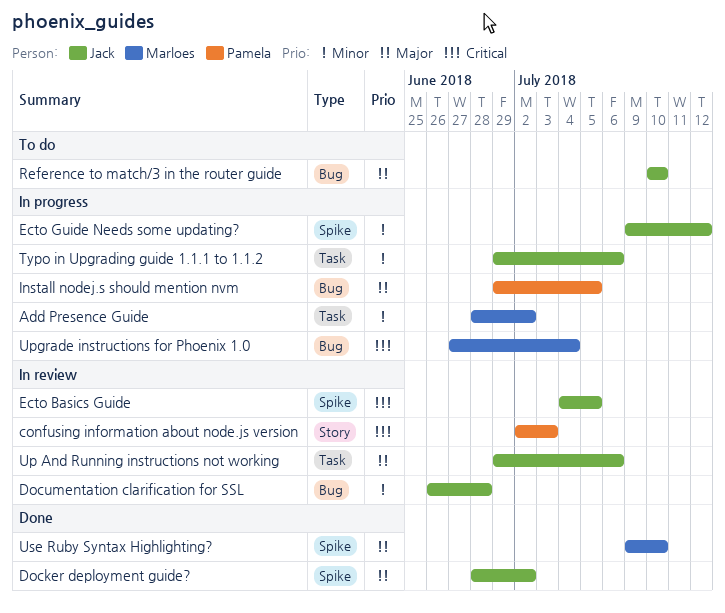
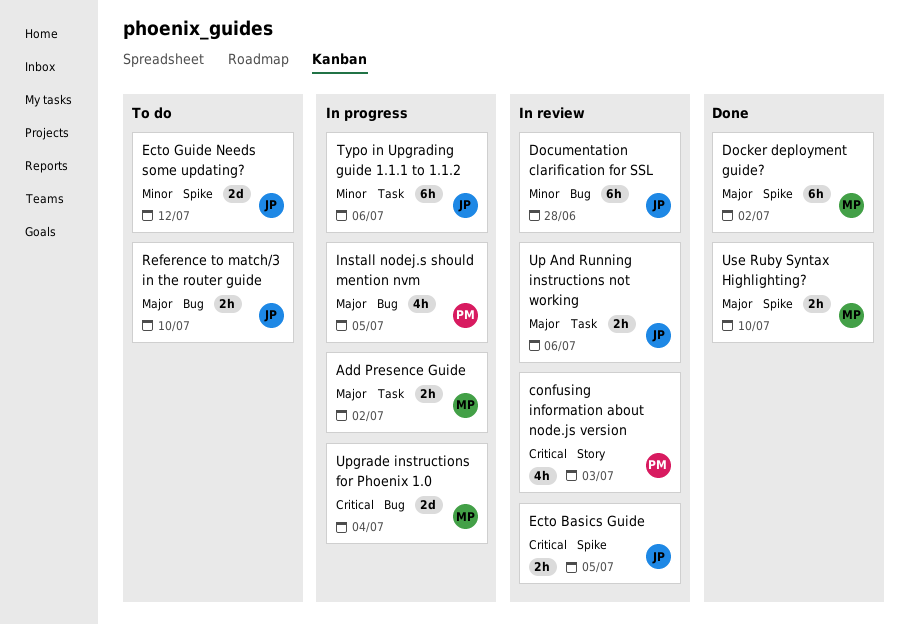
Add Presence Guide, priority: Minor -> Major
Docker deployment guide?, owner: Jack -> Marloes
Ecto Guide Needs some updating?, status: In progress -> To do

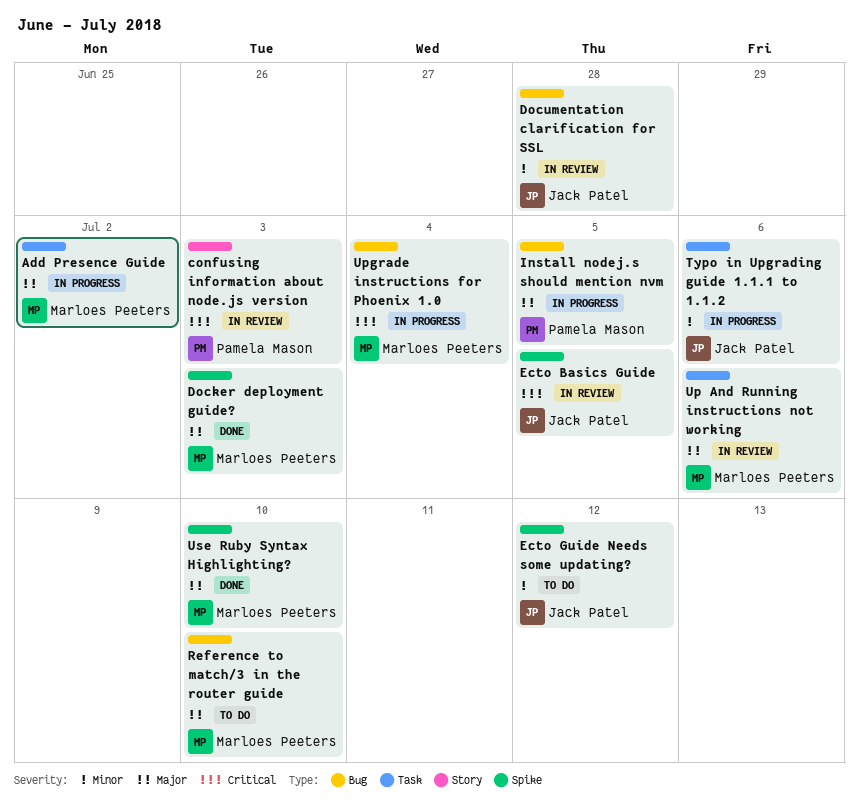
Docker deployment guide?, due: Jul 2 -> Jul 3
Reference to match/3 in the router guide, owner: Jack Patel -> Marloes Peeters
Up And Running instructions not working, owner: Jack Patel -> Marloes Peeters

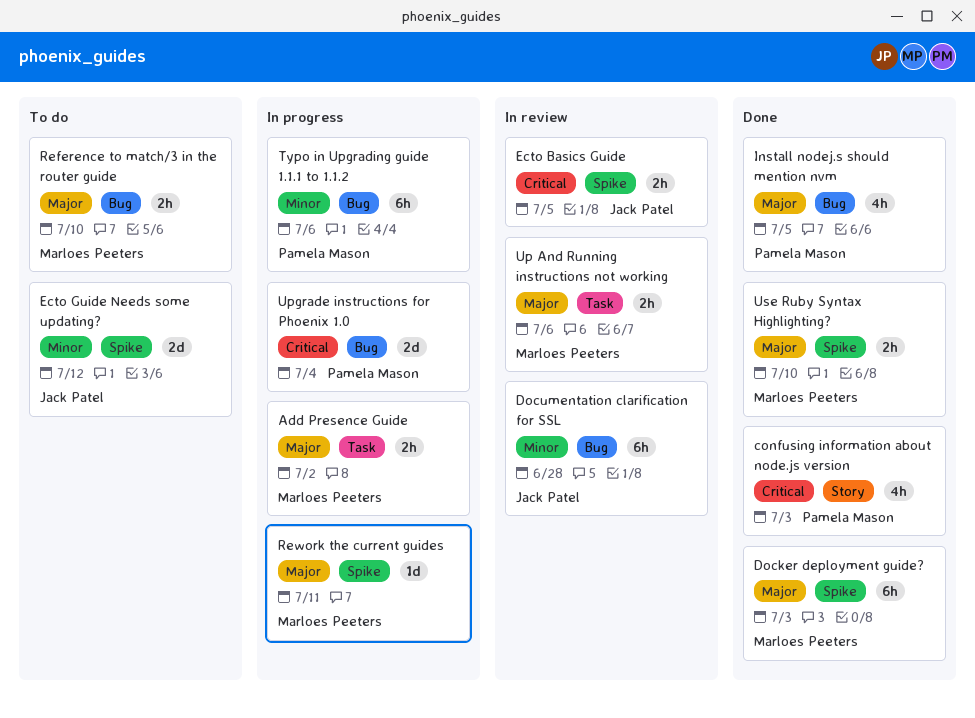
confusing information about node.js version, status: In review -> Done
Install nodej.s should mention nvm, status: In progress -> Done
Rework the current guides: none -> present
Typo in Upgrading guide 1.1.1 to 1.1.2, owner: Jack Patel -> Pamela Mason
Typo in Upgrading guide 1.1.1 to 1.1.2, label: Task -> Bug
Upgrade instructions for Phoenix 1.0, owner: Marloes Peeters -> Pamela Mason

